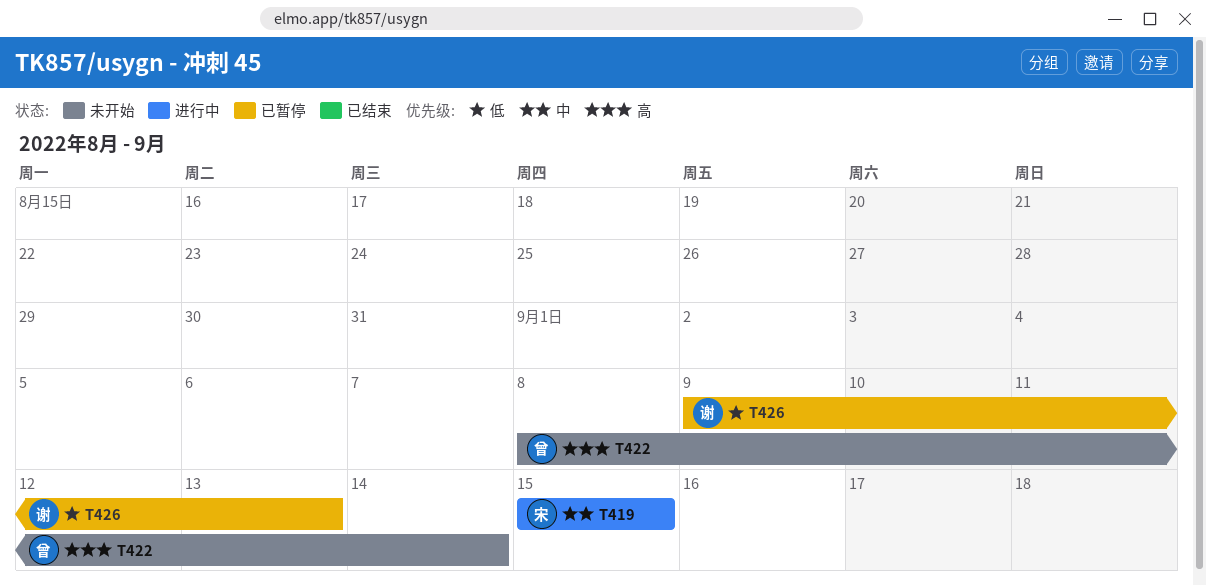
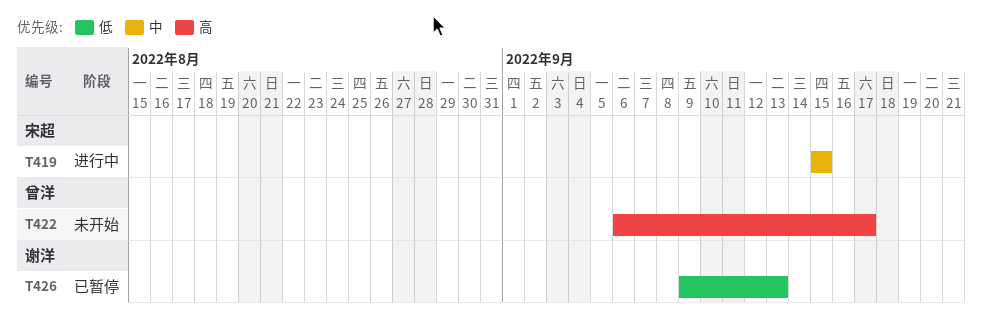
T422, start: Sep 8 -> Sep 6
T422, due: Sep 14 -> Sep 17

